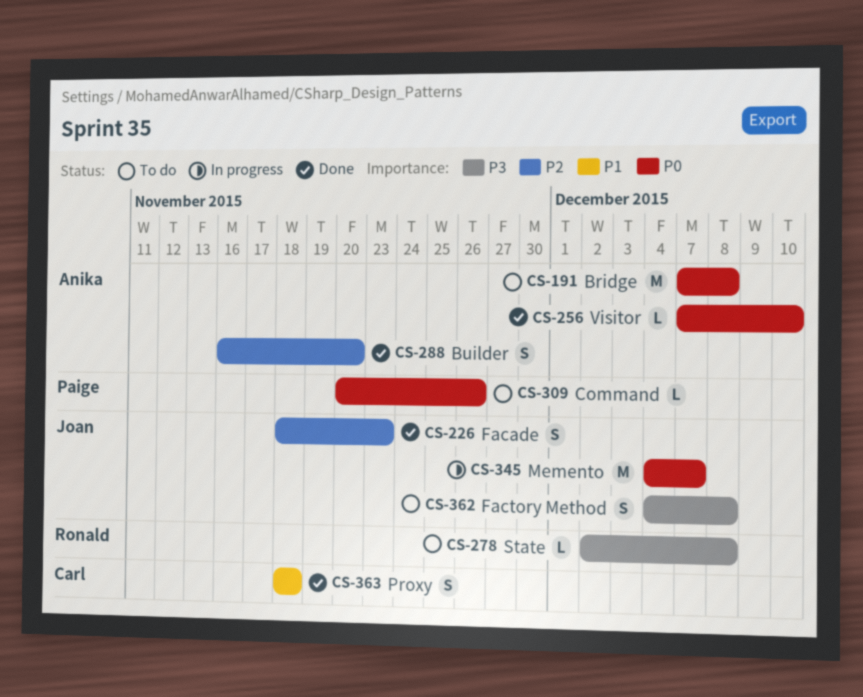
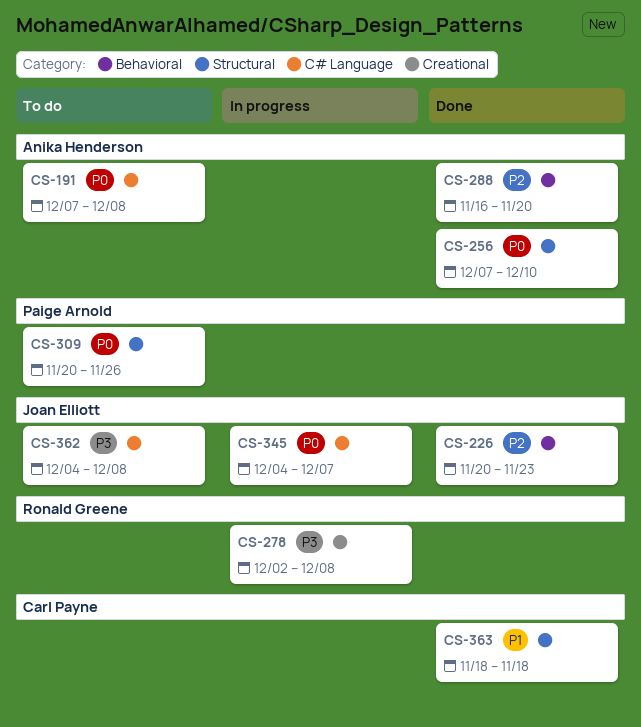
CS-226, start: Nov 18 -> Nov 20
CS-278, status: To do -> In progress

